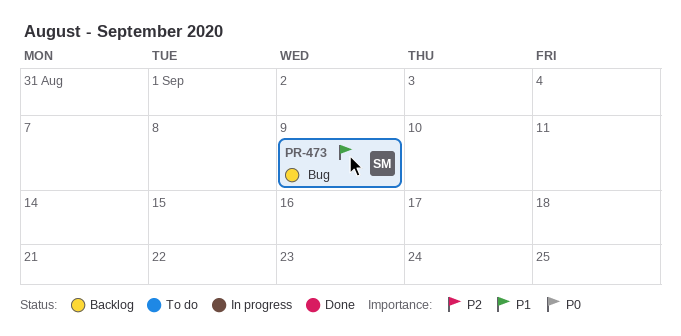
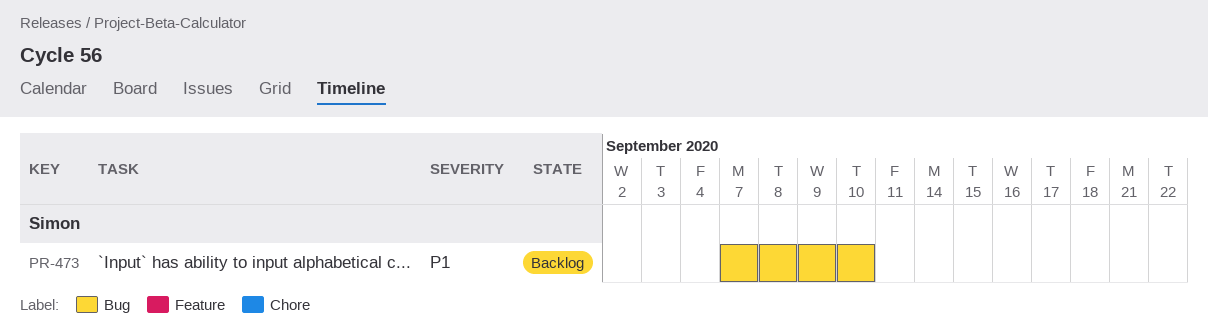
PR-473, due: Sep 9 -> Sep 10

